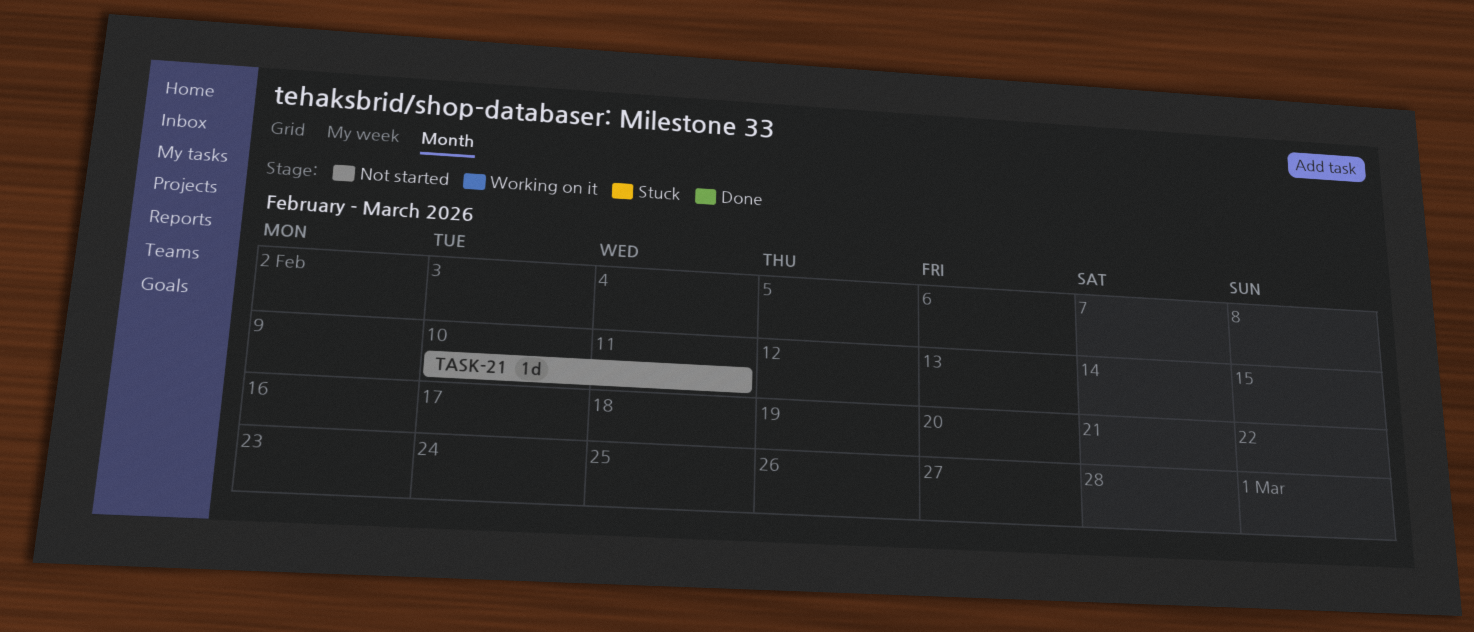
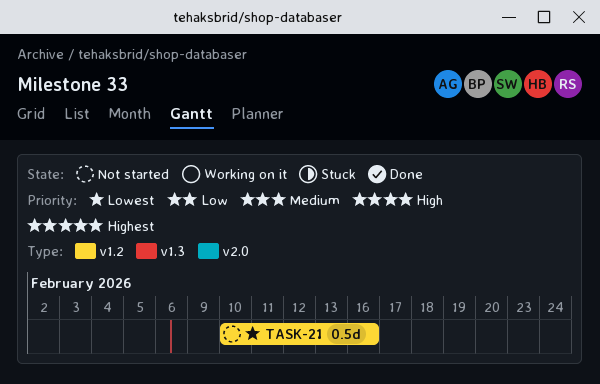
TASK-21, estimate: 1d -> 0.5d
TASK-21, due: Feb 11 -> Feb 16

